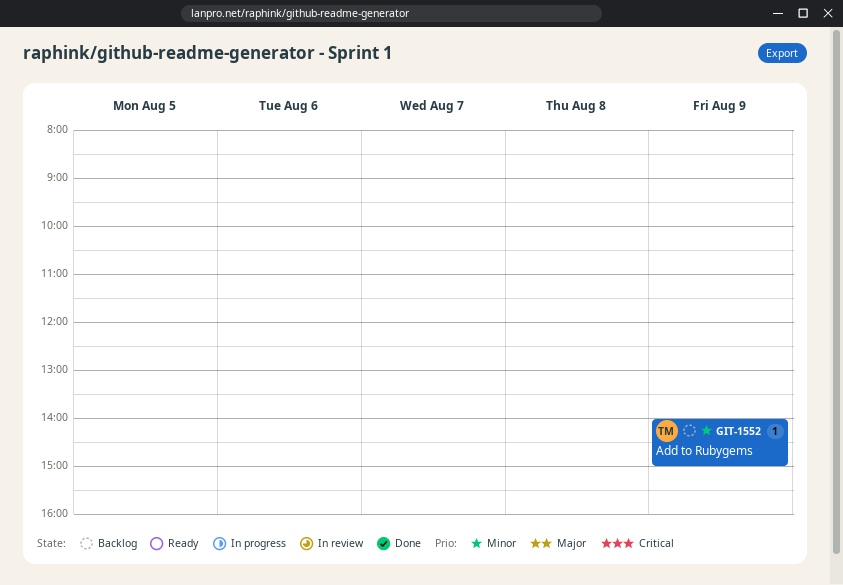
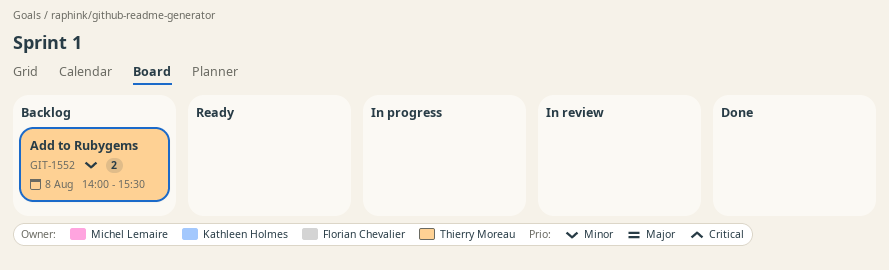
GIT-1552, estimate: 1 -> 2
GIT-1552, day: Aug 9 -> Aug 8
GIT-1552, ends: 15:00 -> 15:30

